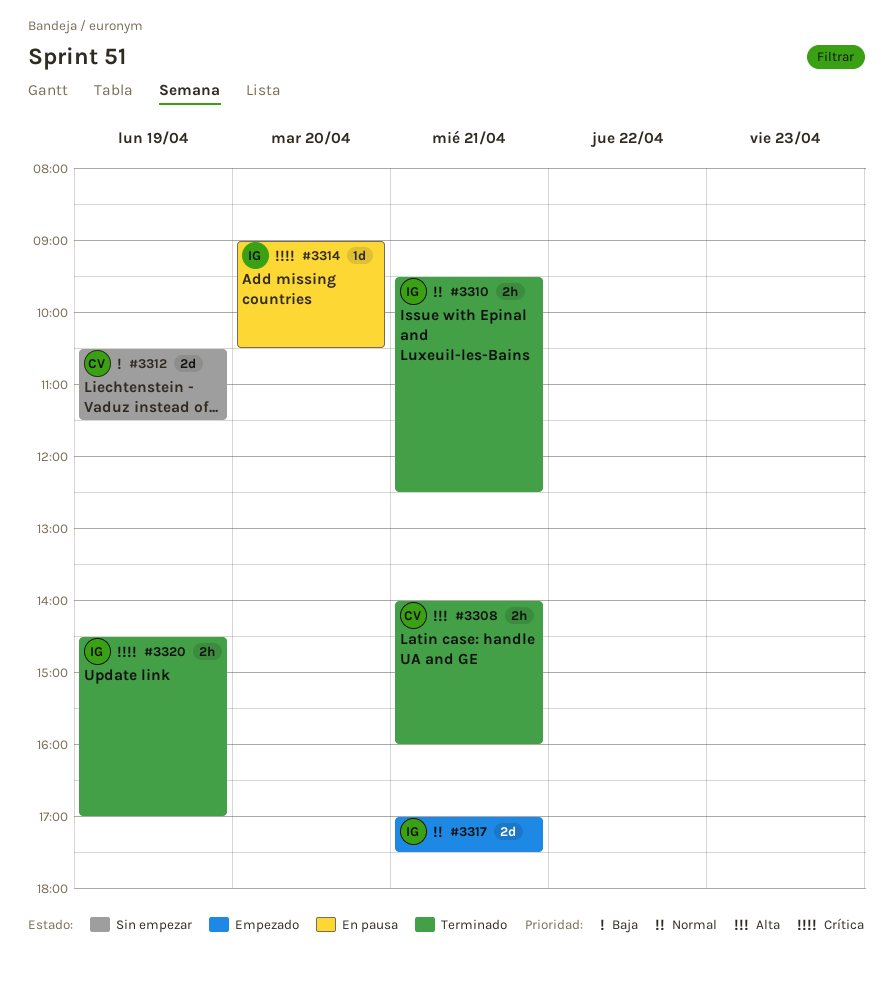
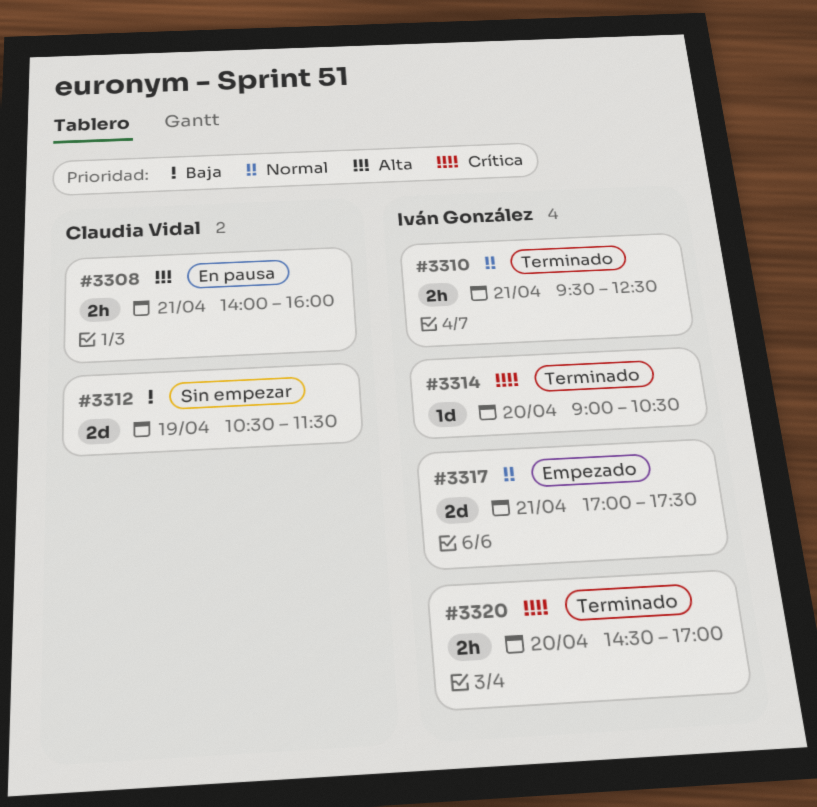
#3308, status: Terminado -> En pausa
#3314, status: En pausa -> Terminado
#3320, day: Apr 19 -> Apr 20

